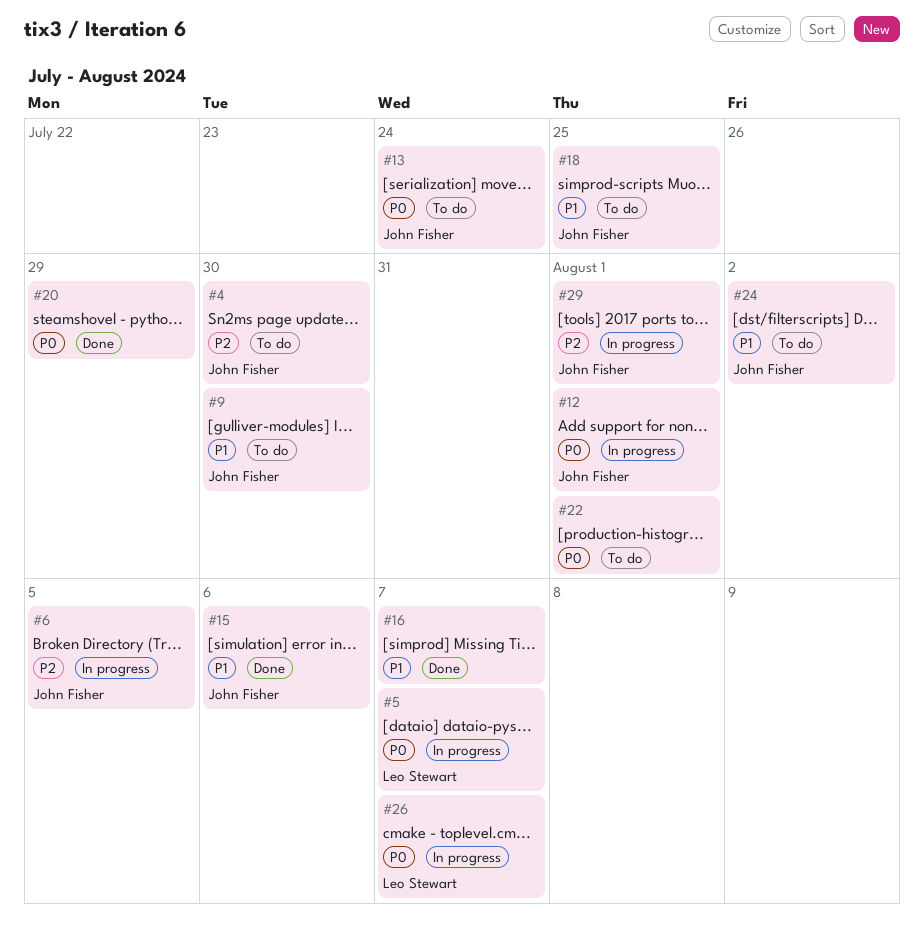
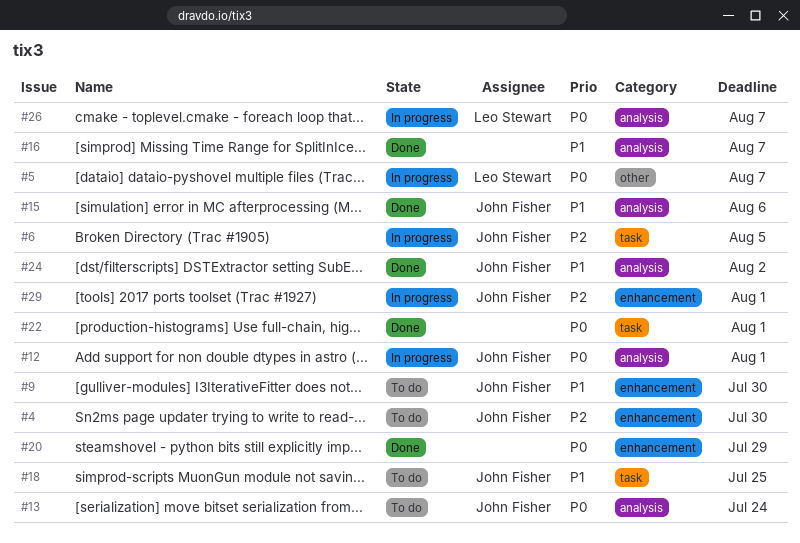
#22, status: To do -> Done
#24, status: To do -> Done

